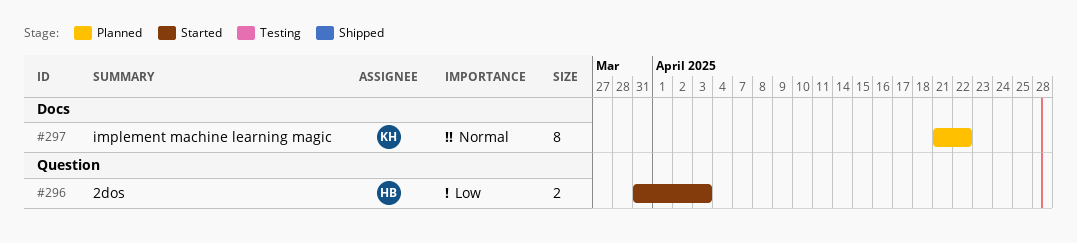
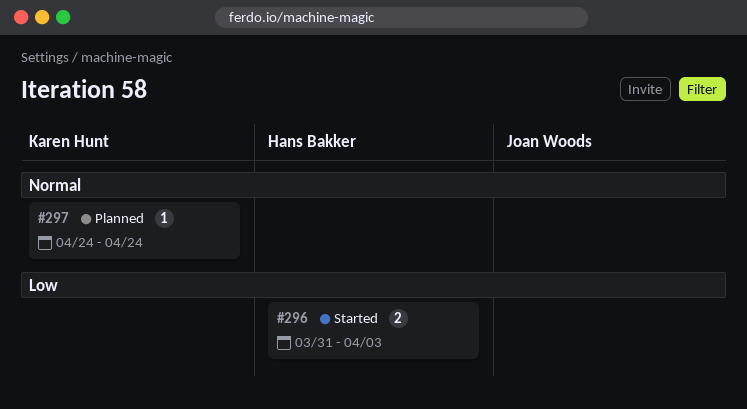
#297, estimate: 8 -> 1
#297, start: Apr 21 -> Apr 24
#297, due: Apr 22 -> Apr 24

